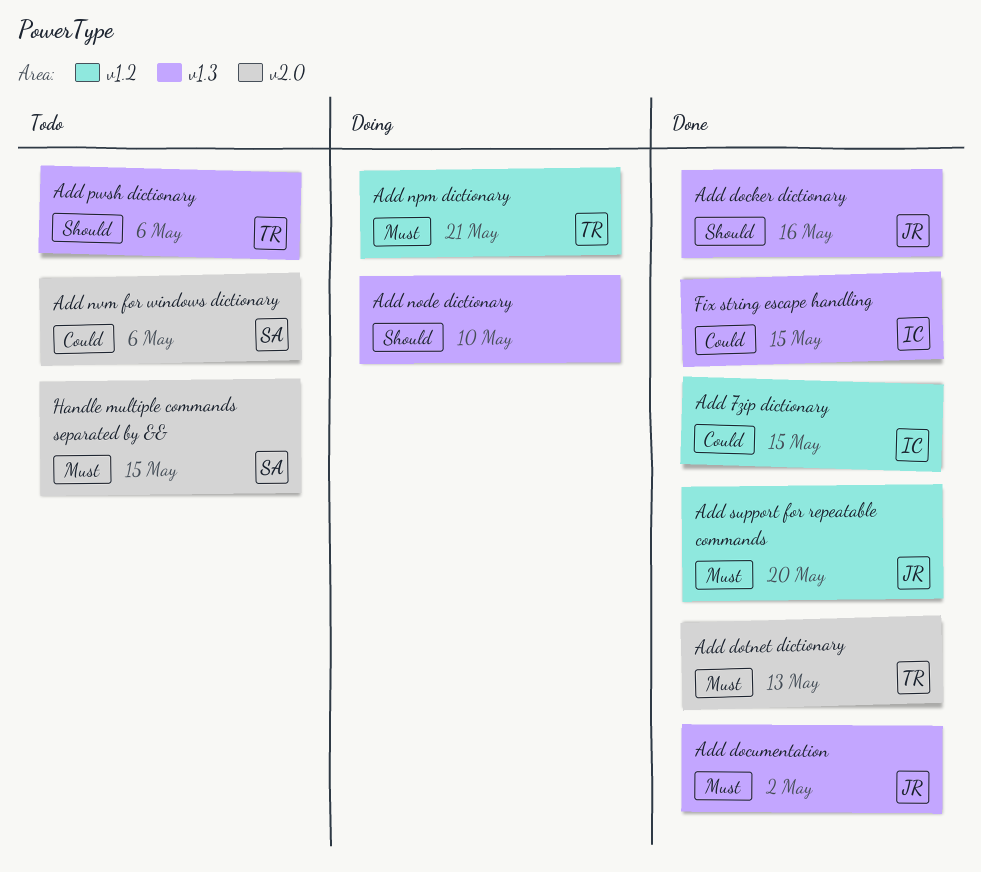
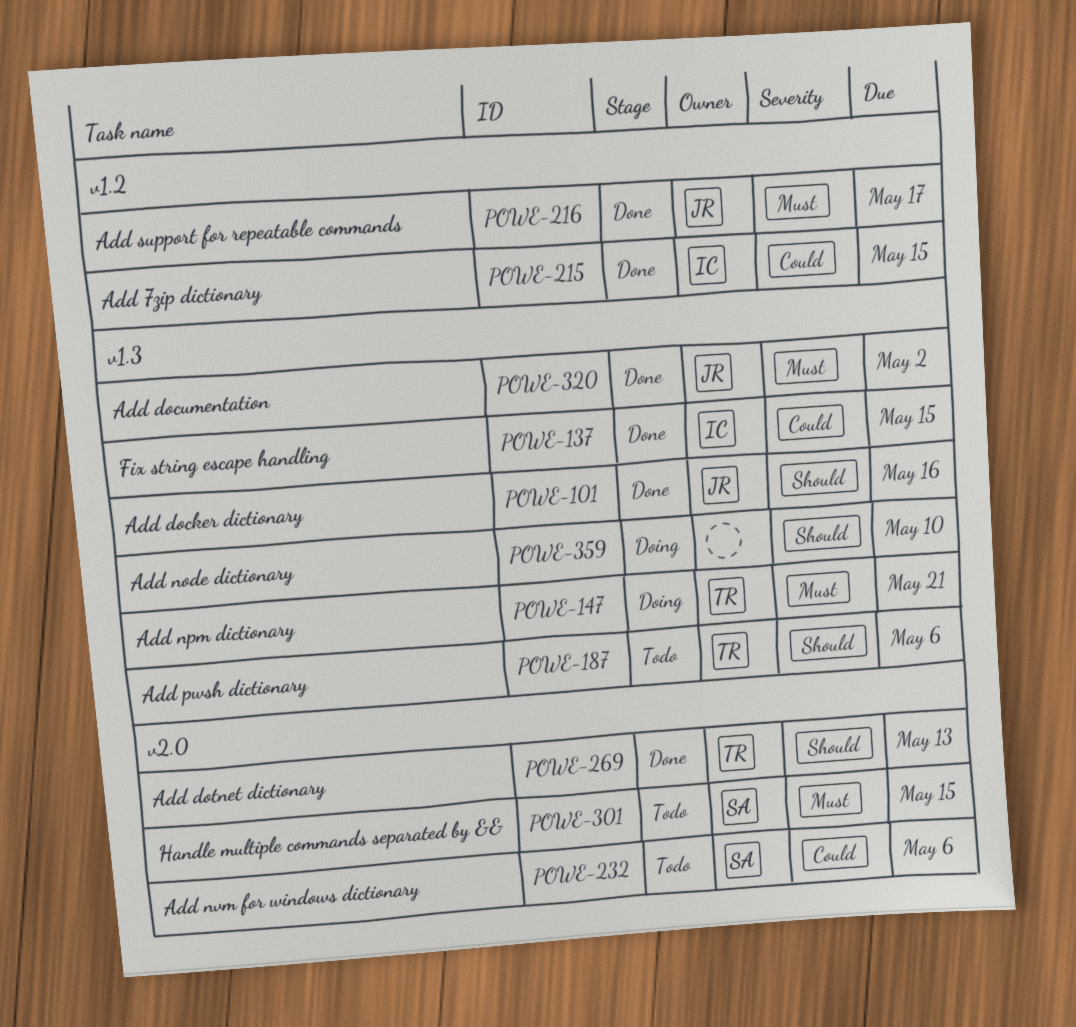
Add dotnet dictionary, priority: Must -> Should
Add npm dictionary, label: v1.2 -> v1.3
Add support for repeatable commands, due: May 20 -> May 17

